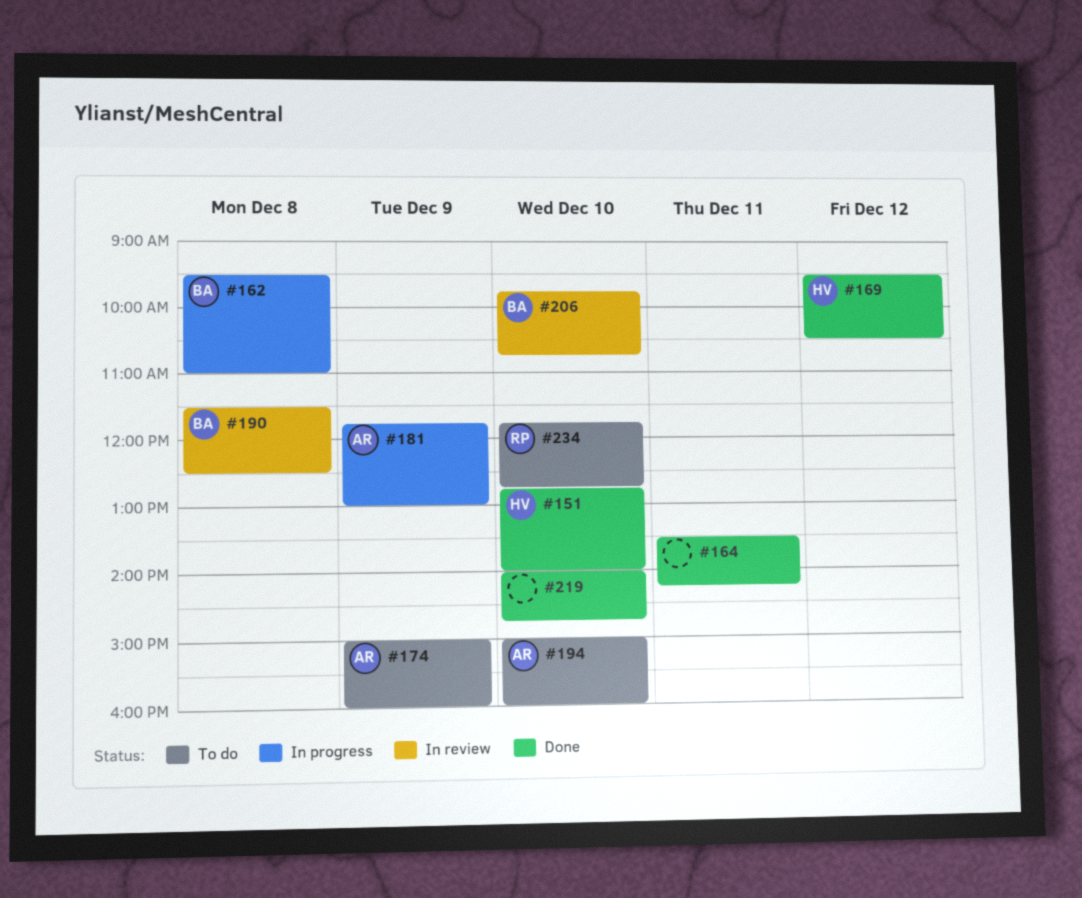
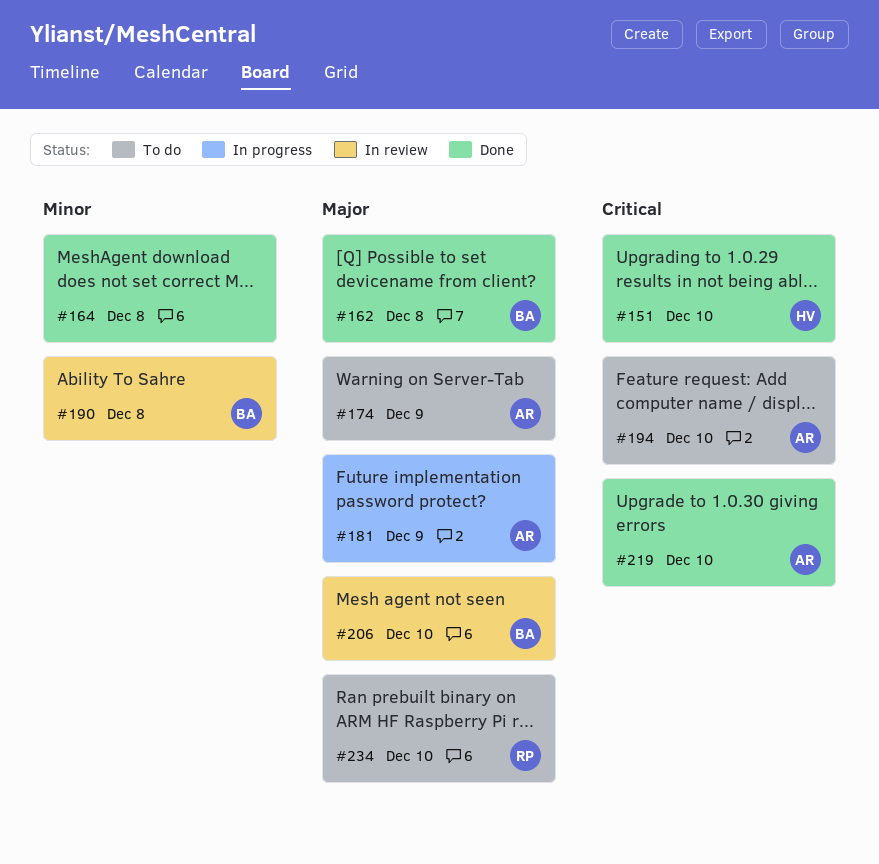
#162, status: In progress -> Done
#164, day: Dec 11 -> Dec 8
#169: present -> none
#219, owner: none -> AR

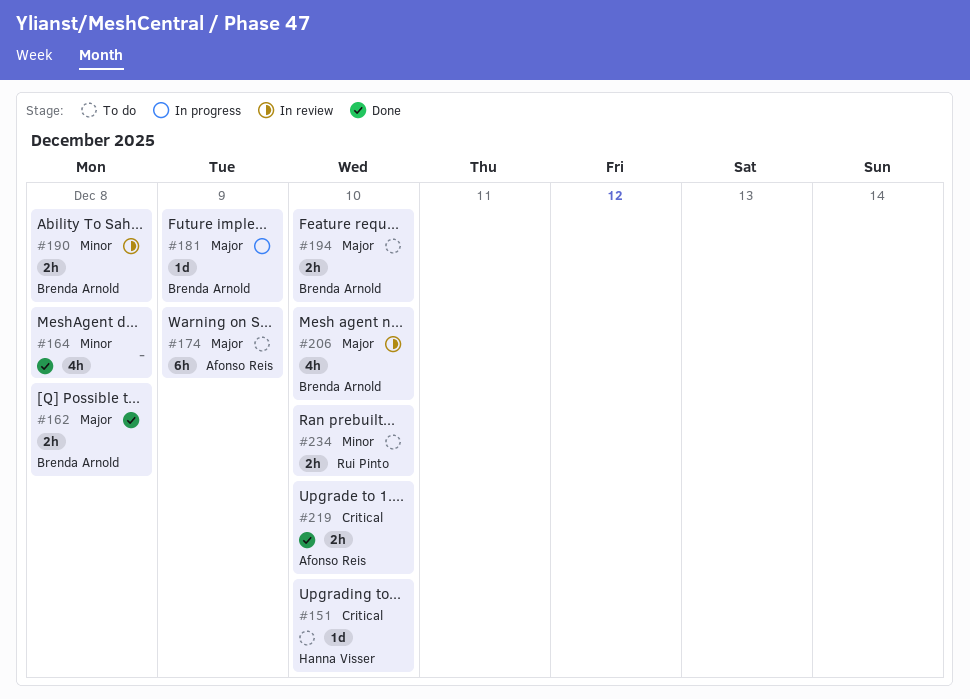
#151, status: Done -> To do
#181, owner: Afonso Reis -> Brenda Arnold
#194, owner: Afonso Reis -> Brenda Arnold
#194, priority: Critical -> Major
#234, priority: Major -> Minor

